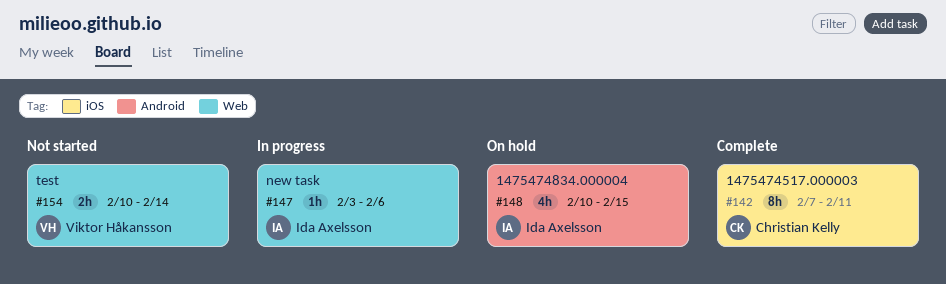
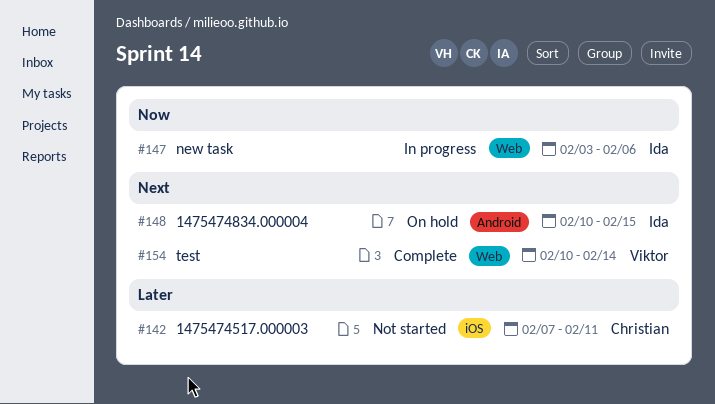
#142, status: Complete -> Not started
#154, status: Not started -> Complete

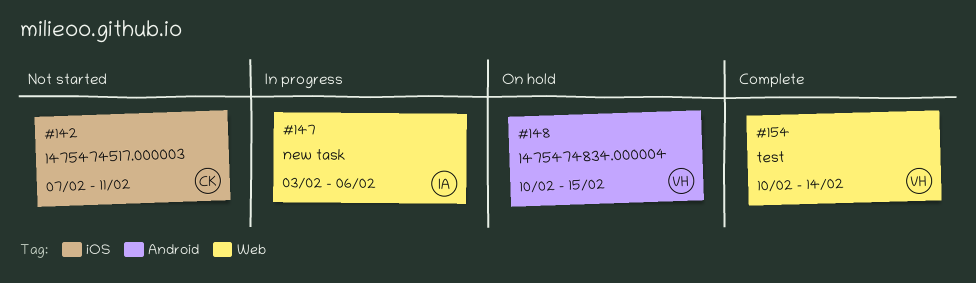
#148, owner: Ida -> Viktor

